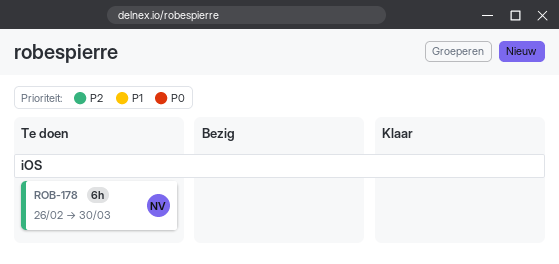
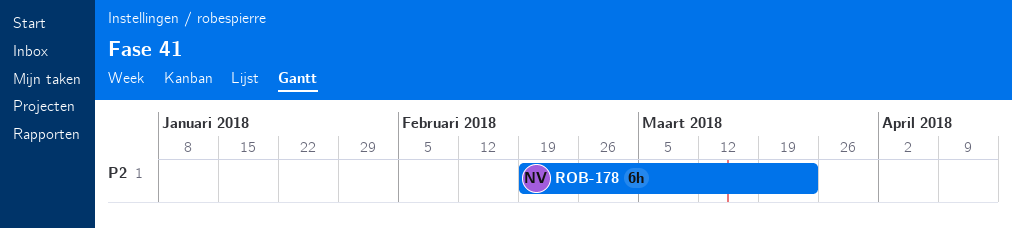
ROB-178, start: Feb 26 -> Feb 19
ROB-178, due: Mar 30 -> Mar 23

